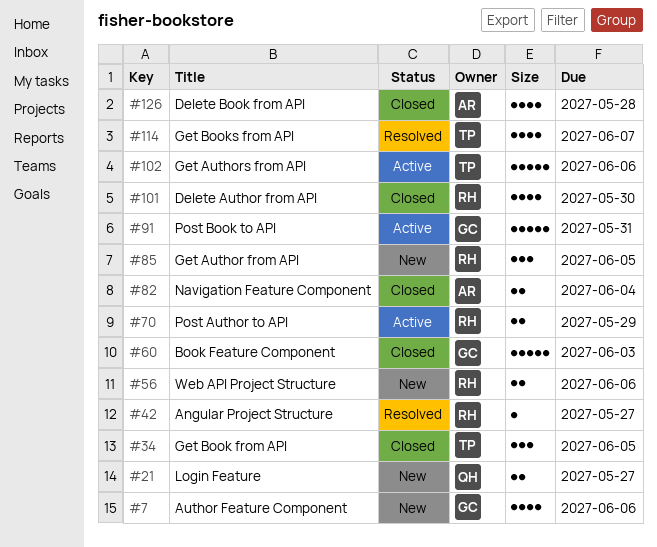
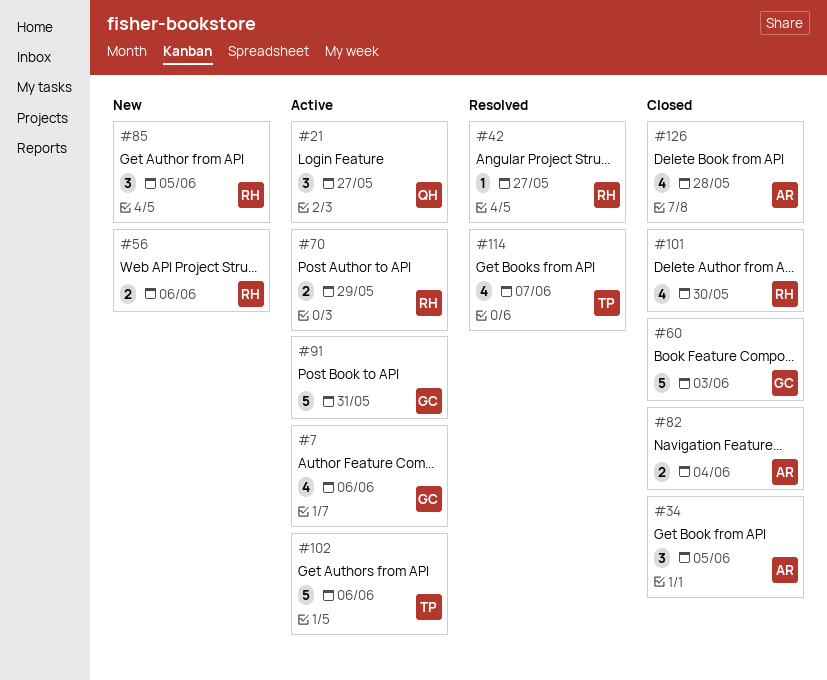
#7, status: New -> Active
#21, status: New -> Active
#21, estimate: 2 -> 3
#34, owner: TP -> AR

